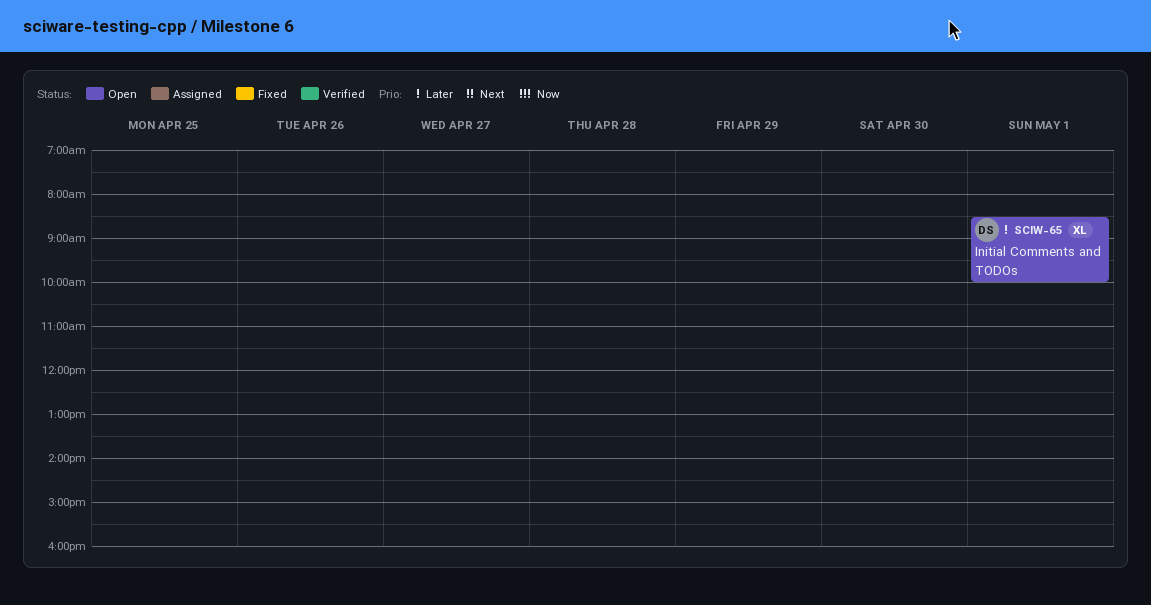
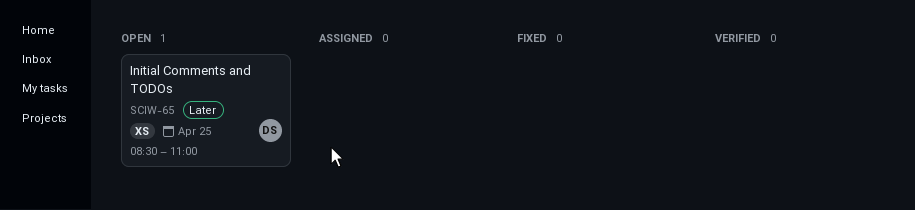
SCIW-65, estimate: XL -> XS
SCIW-65, day: May 1 -> Apr 25
SCIW-65, ends: 10:00 -> 11:00

